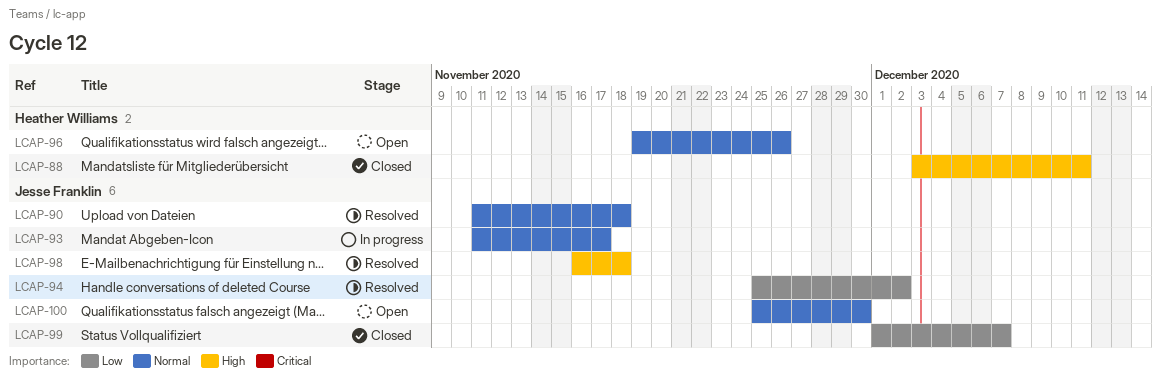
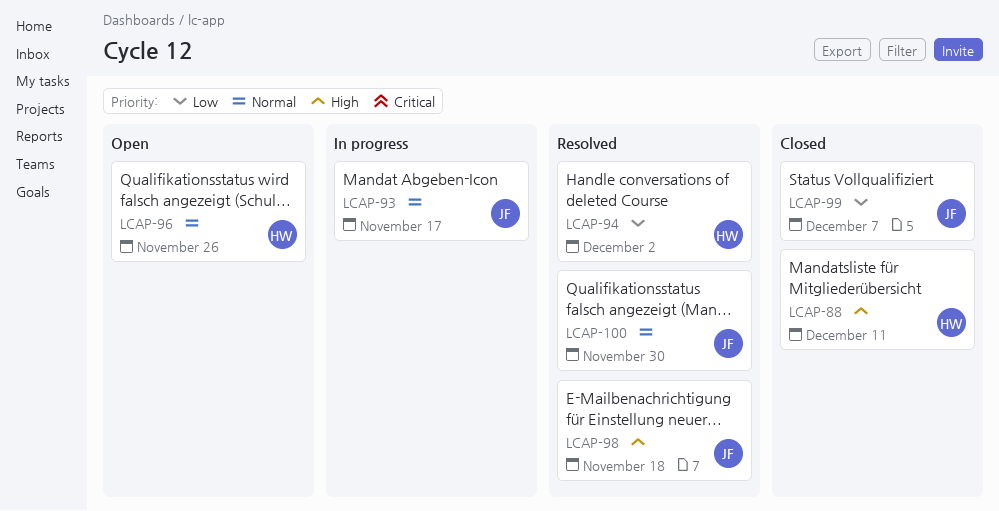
LCAP-90: present -> none
LCAP-94, owner: Jesse Franklin -> Heather Williams
LCAP-100, status: Open -> Resolved

